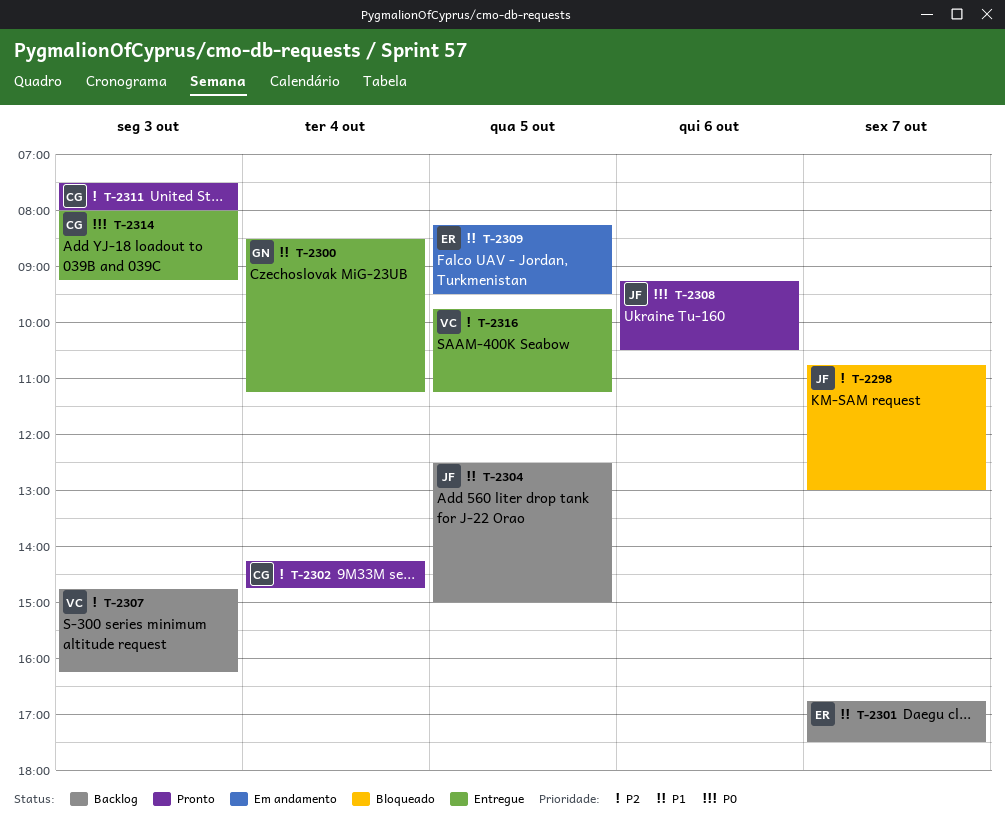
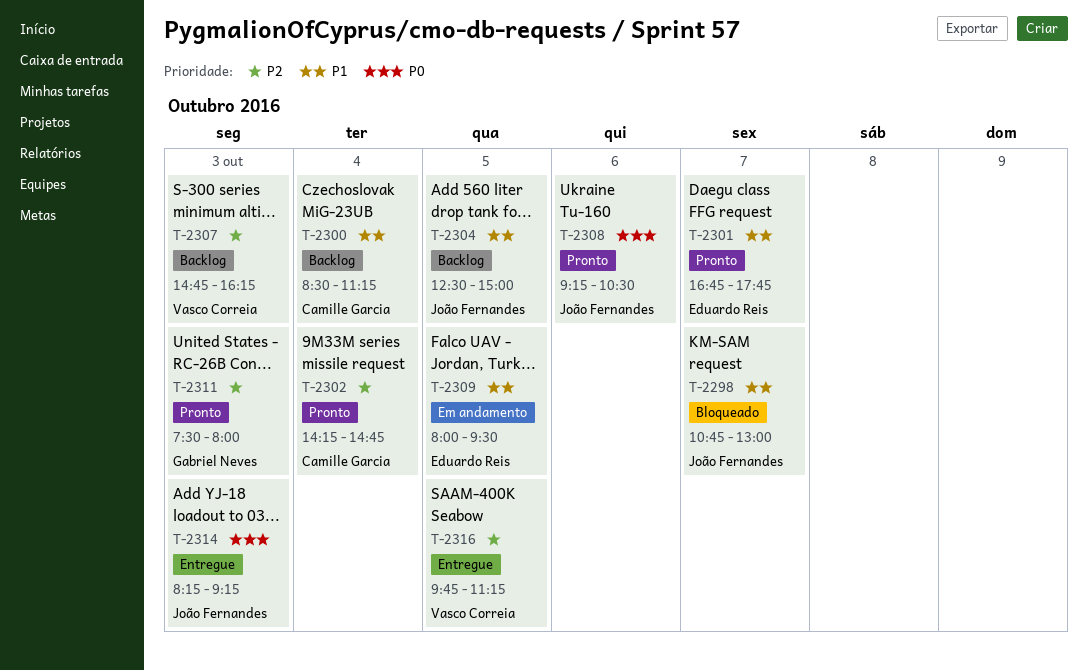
T-2298, priority: P2 -> P1
T-2300, status: Entregue -> Backlog
T-2300, owner: Gabriel Neves -> Camille Garcia
T-2301, status: Backlog -> Pronto
T-2301, ends: 17:30 -> 17:45
T-2309, begins: 08:15 -> 08:00
T-2311, owner: Camille Garcia -> Gabriel Neves
T-2314, owner: Camille Garcia -> João Fernandes
T-2314, begins: 08:00 -> 08:15

